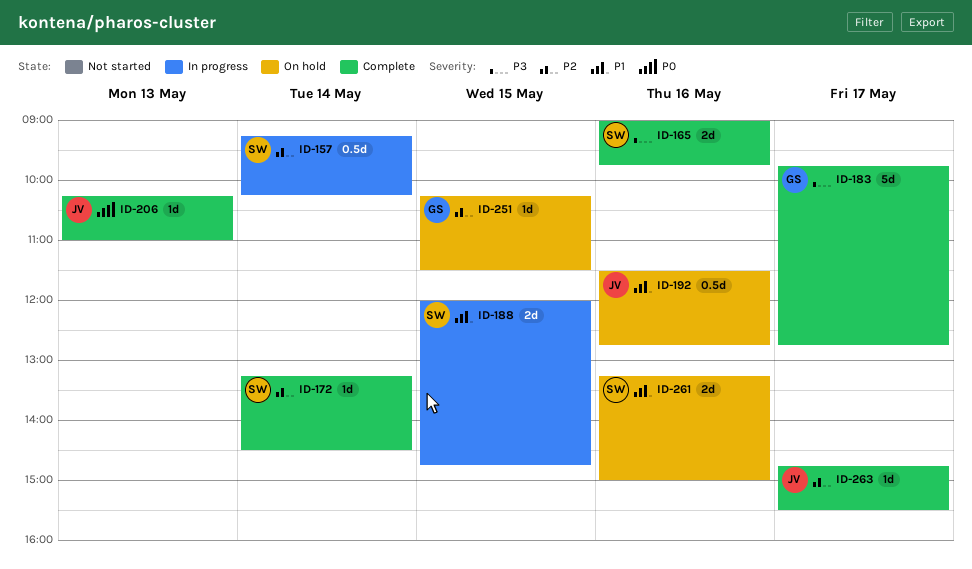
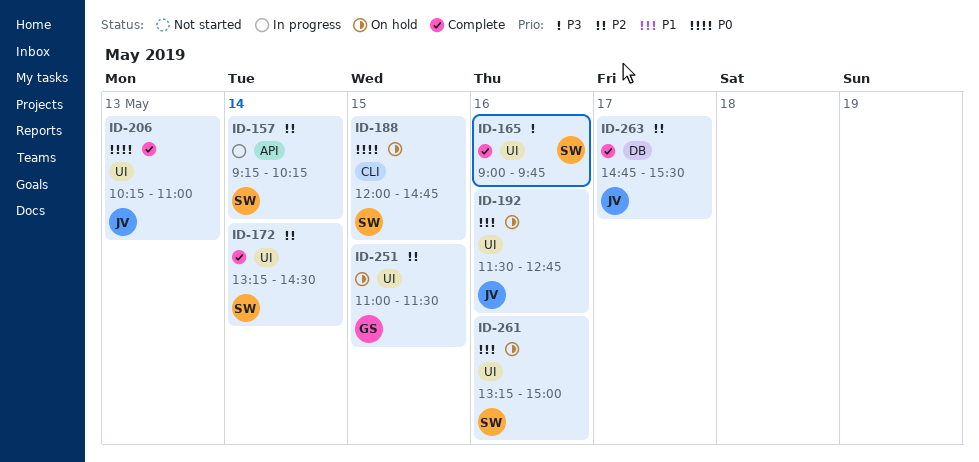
ID-183: present -> none
ID-188, status: In progress -> On hold
ID-188, priority: P1 -> P0
ID-251, begins: 10:15 -> 11:00

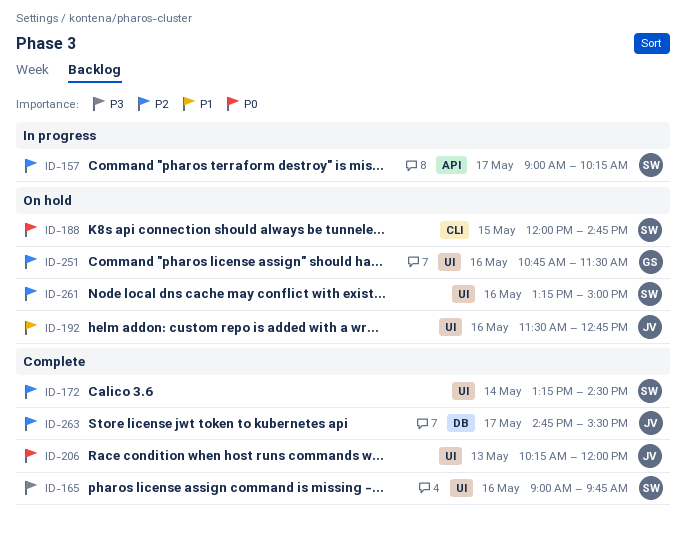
ID-157, day: May 14 -> May 17
ID-157, begins: 09:15 -> 09:00
ID-206, ends: 11:00 -> 12:00
ID-251, day: May 15 -> May 16
ID-251, begins: 11:00 -> 10:45
ID-261, priority: P1 -> P2

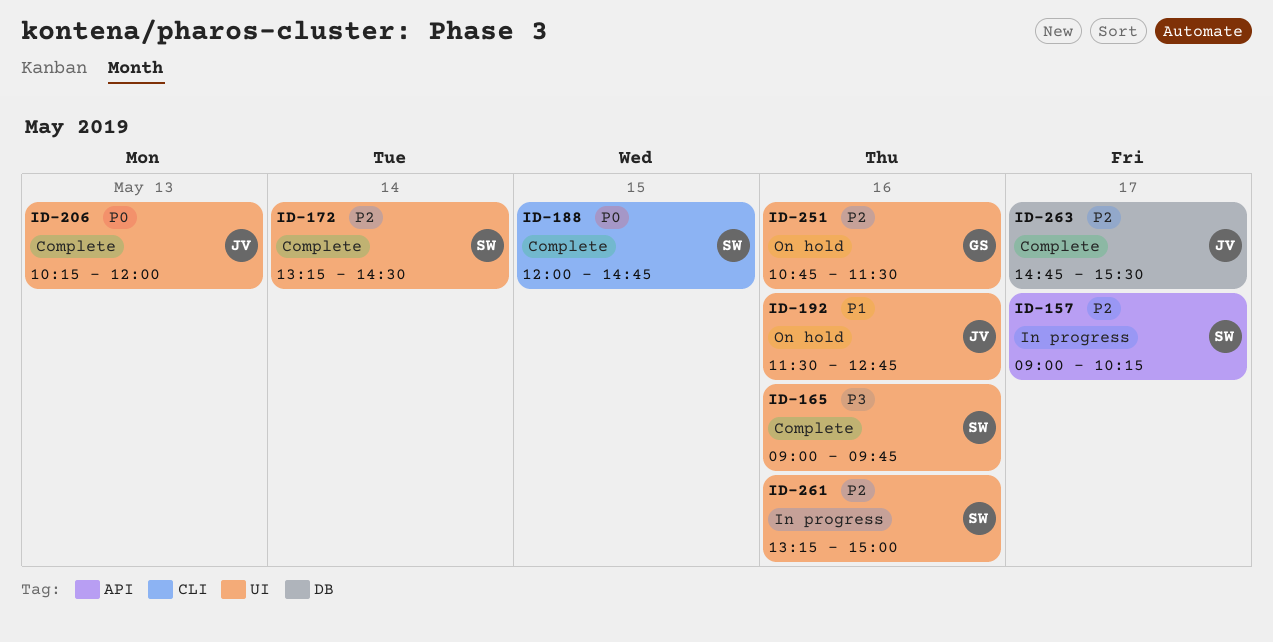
ID-188, status: On hold -> Complete
ID-261, status: On hold -> In progress

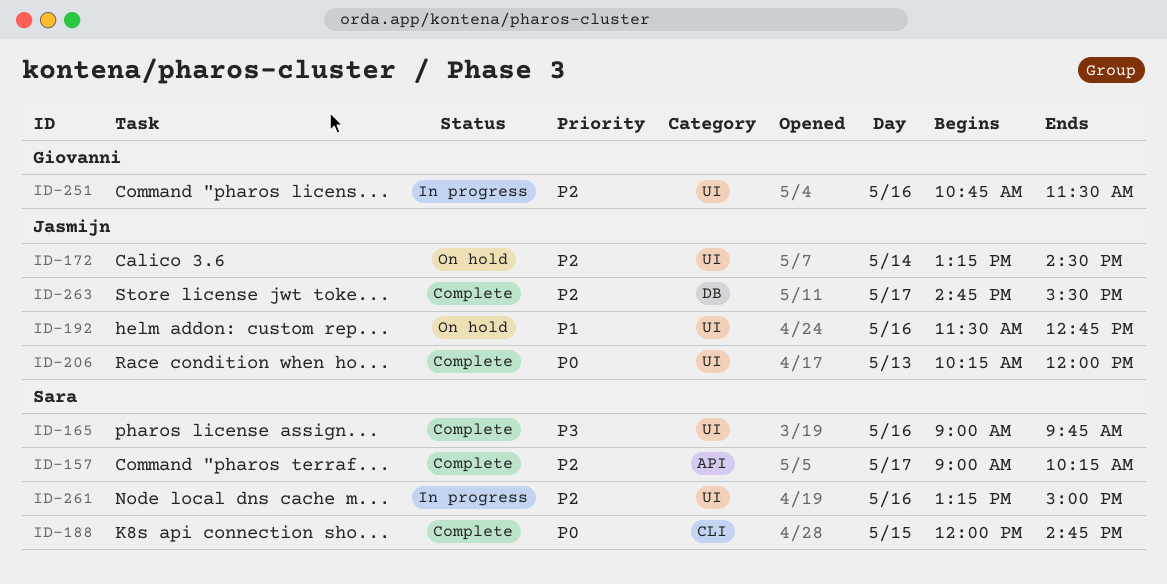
ID-157, status: In progress -> Complete
ID-172, status: Complete -> On hold
ID-172, owner: Sara -> Jasmijn
ID-251, status: On hold -> In progress

